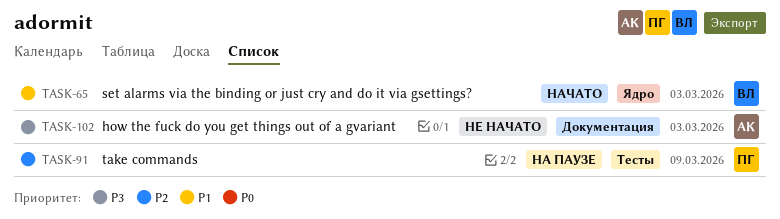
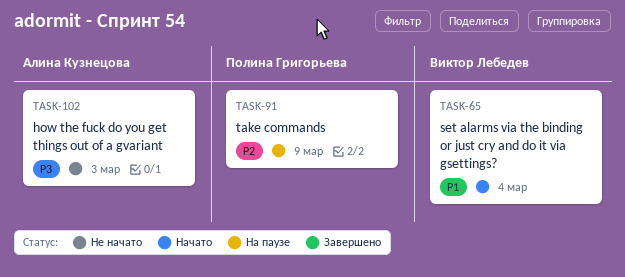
TASK-65, due: Mar 3 -> Mar 4

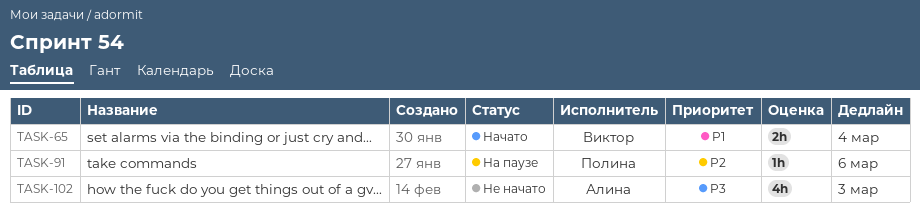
TASK-91, due: Mar 9 -> Mar 6

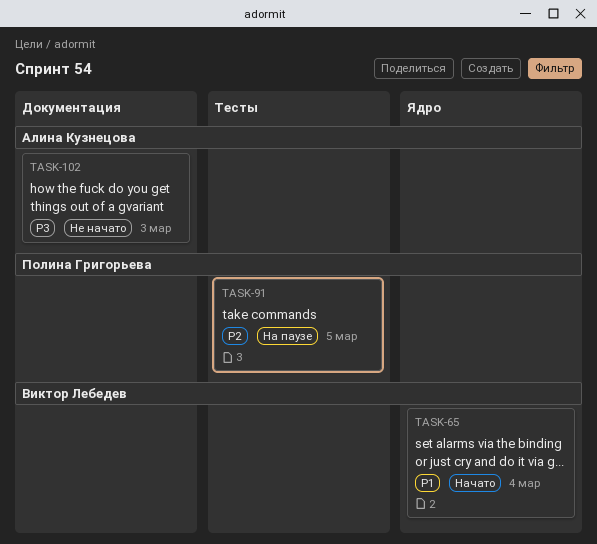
TASK-91, due: Mar 6 -> Mar 5

